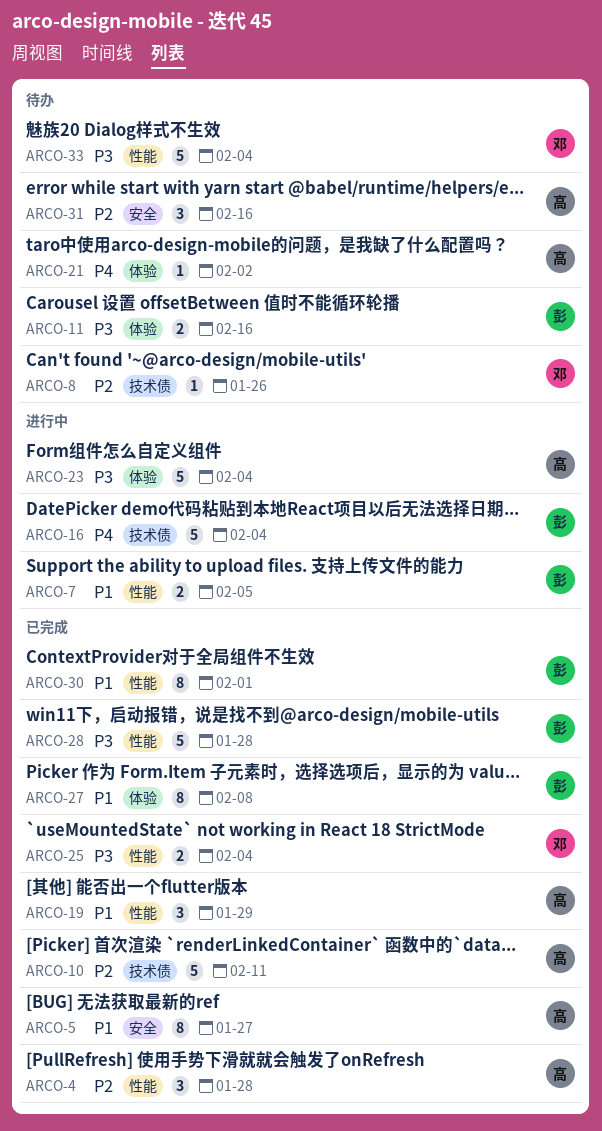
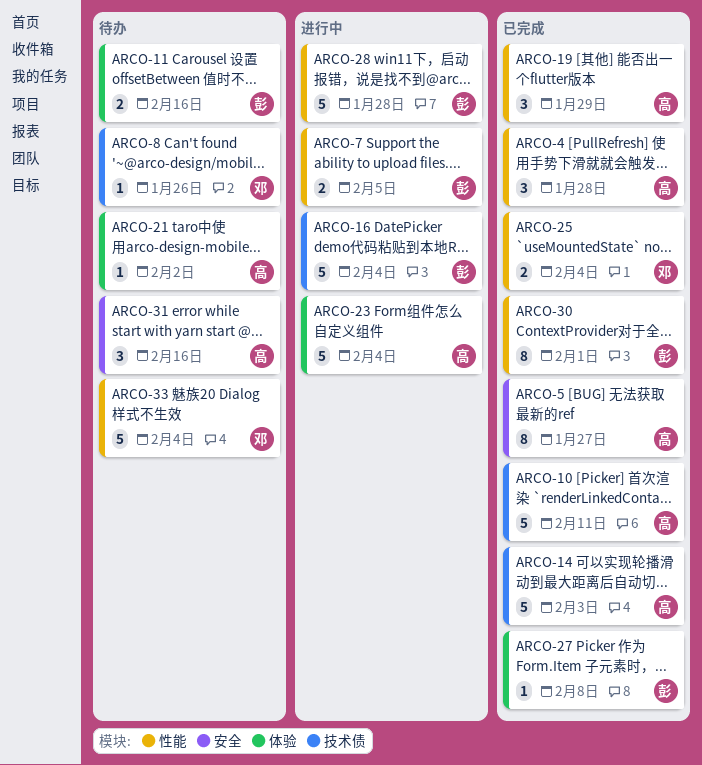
ARCO-14: none -> present
ARCO-27, estimate: 8 -> 1
ARCO-28, status: 已完成 -> 进行中

